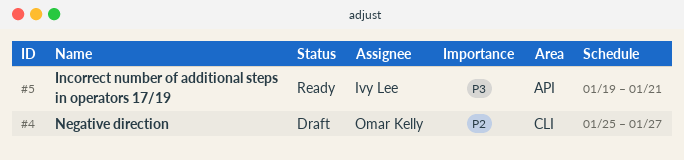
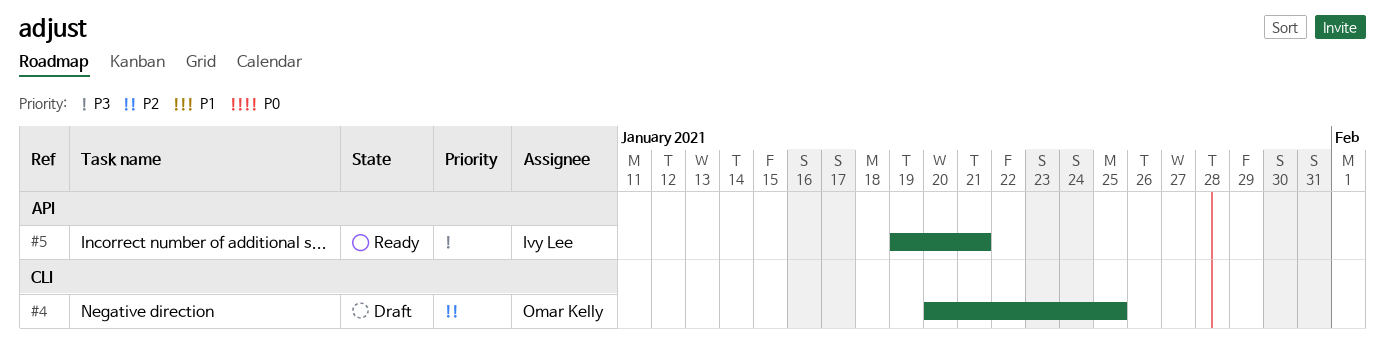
#4, start: Jan 25 -> Jan 20
#4, due: Jan 27 -> Jan 25

